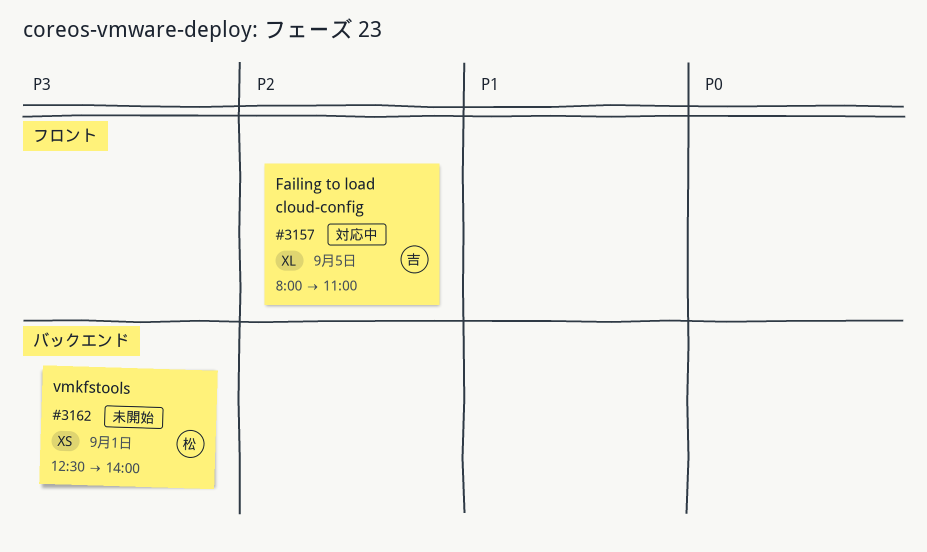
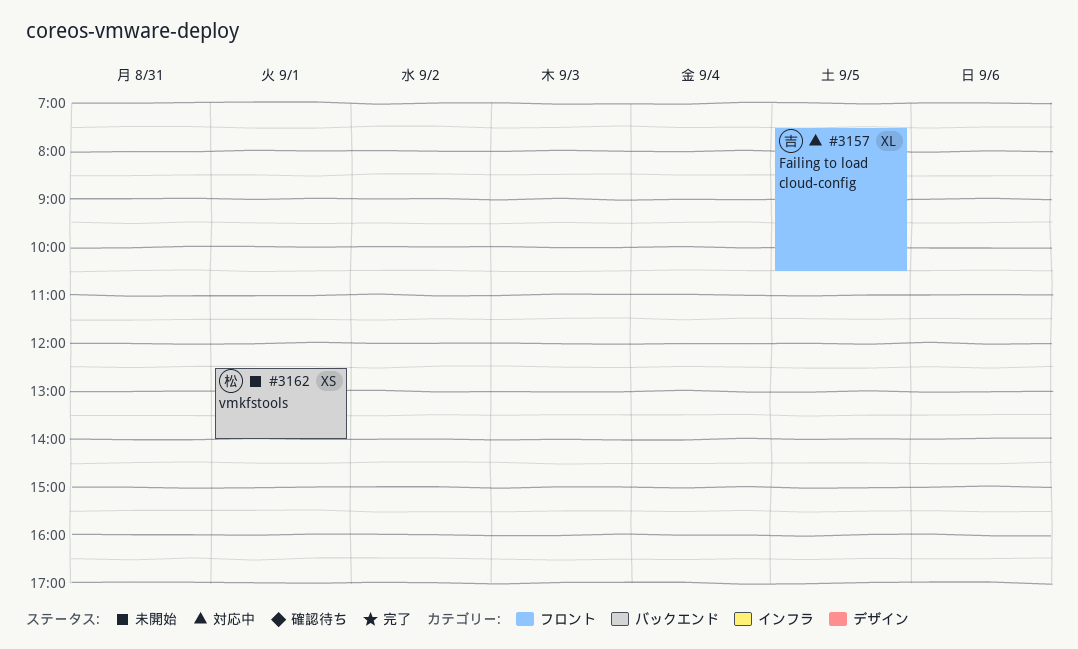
#3157, begins: 08:00 -> 07:30
#3157, ends: 11:00 -> 10:30

